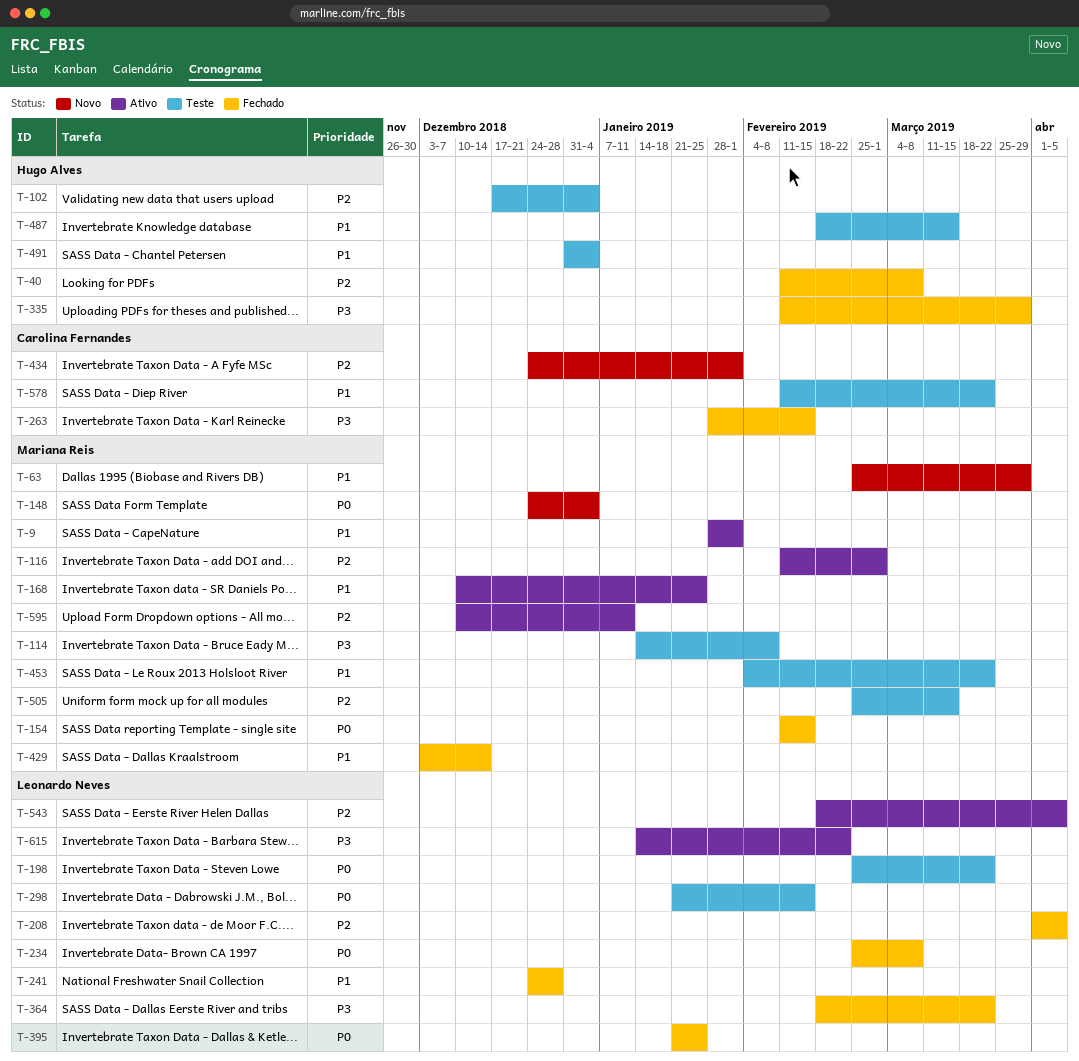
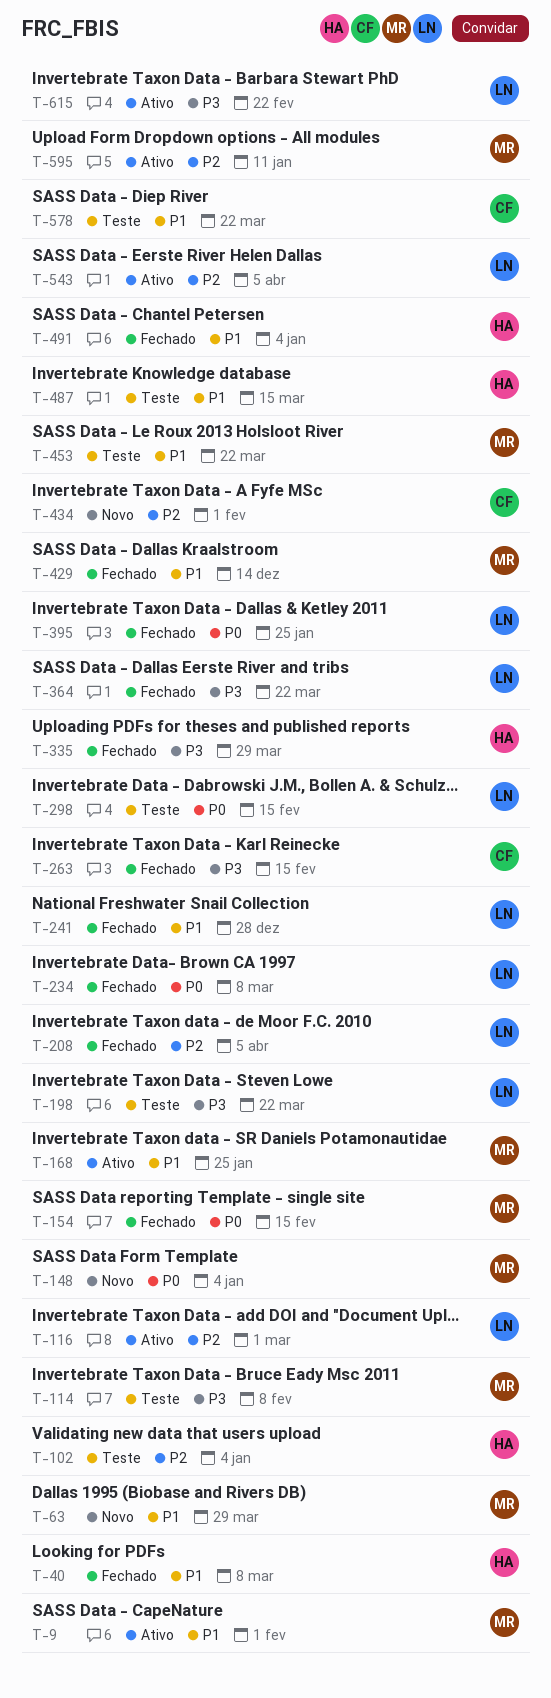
T-40, priority: P2 -> P1
T-116, owner: Mariana Reis -> Leonardo Neves
T-198, priority: P0 -> P3
T-491, status: Teste -> Fechado
T-505: present -> none

